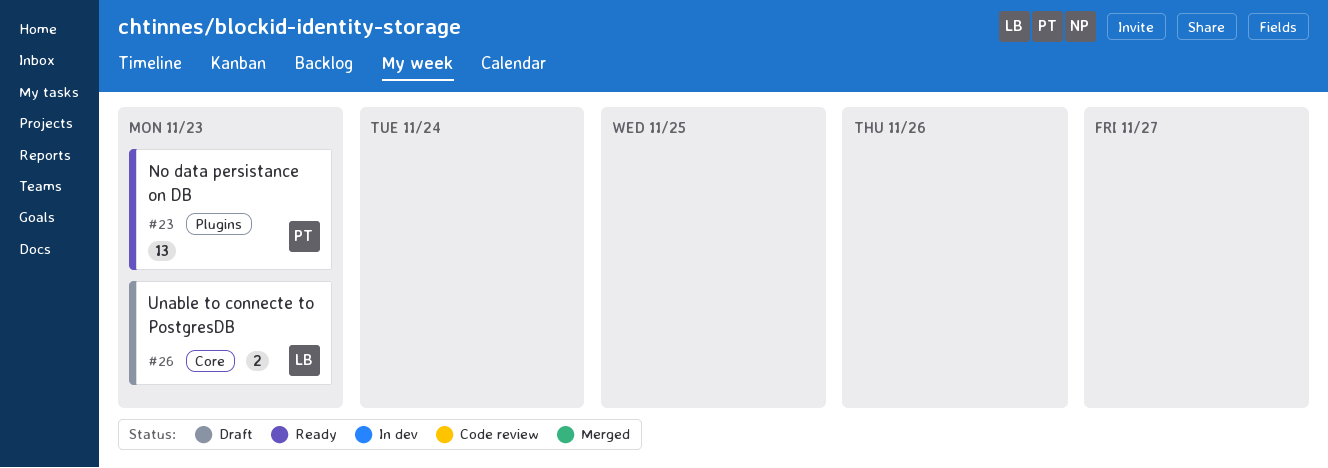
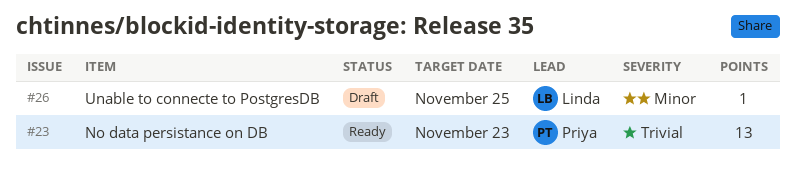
#26, estimate: 2 -> 1
#26, due: Nov 23 -> Nov 25

